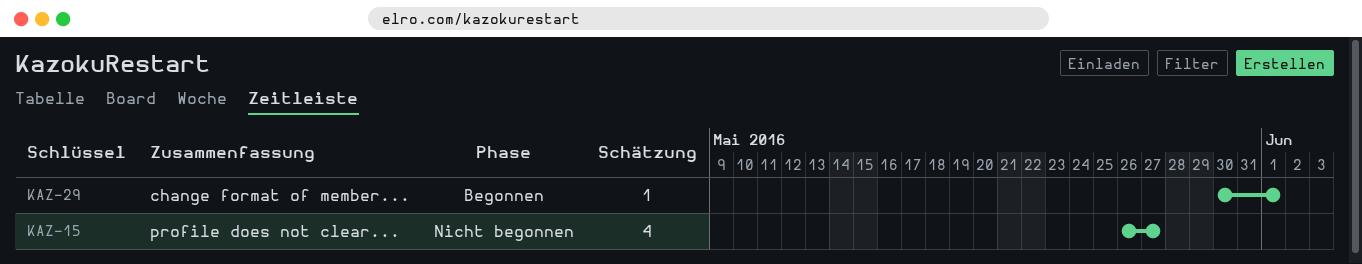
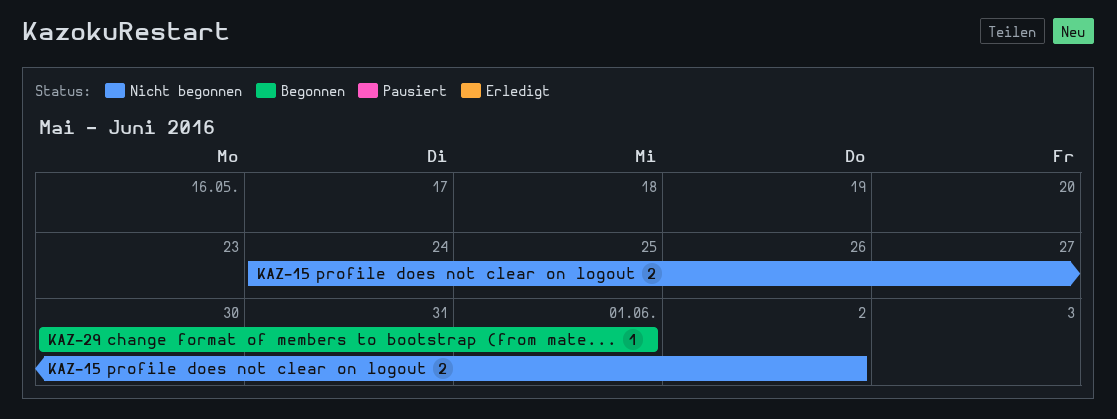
KAZ-15, estimate: 4 -> 2
KAZ-15, start: May 26 -> May 24
KAZ-15, due: May 27 -> Jun 2

